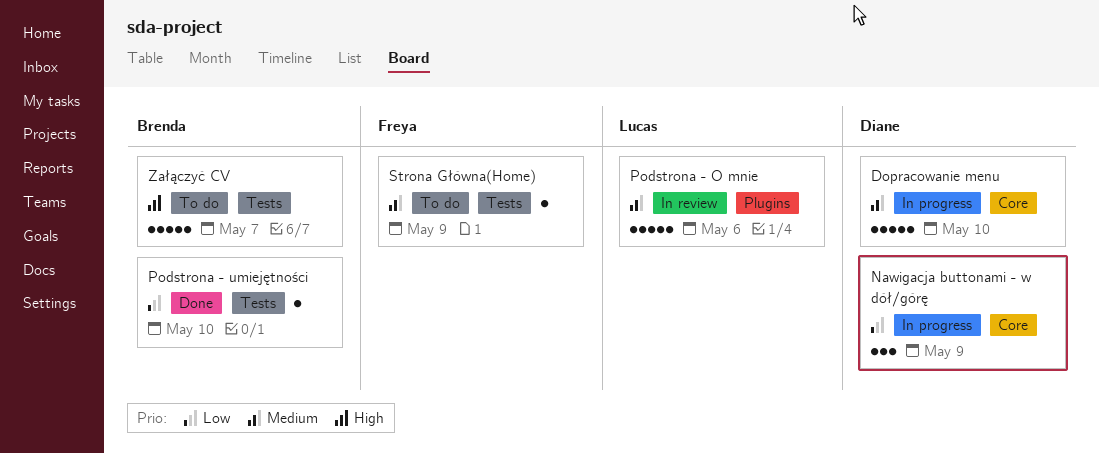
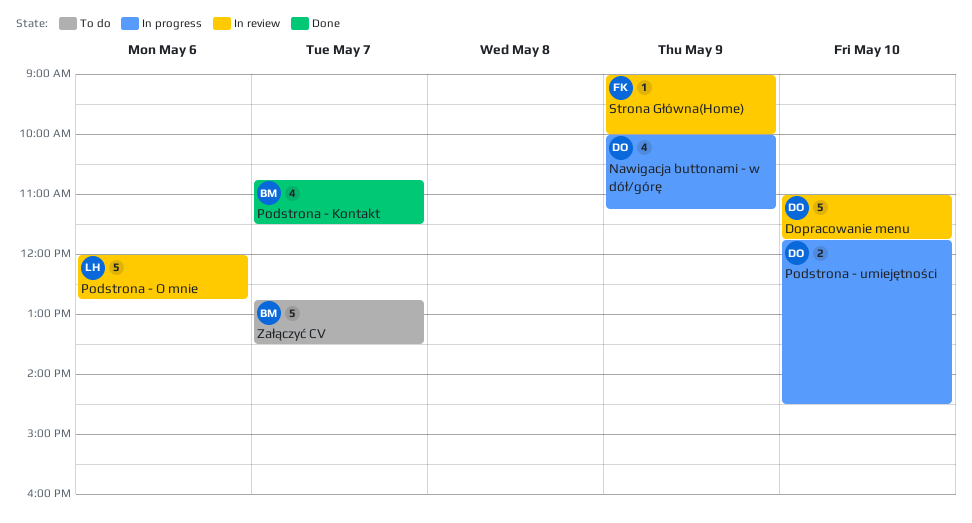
Dopracowanie menu, status: In progress -> In review
Nawigacja buttonami - w dół/górę, estimate: 3 -> 4
Podstrona - Kontakt: none -> present
Podstrona - umiejętności, status: Done -> In progress
Podstrona - umiejętności, owner: Brenda -> Diane
Podstrona - umiejętności, estimate: 1 -> 2
Strona Główna(Home), status: To do -> In review

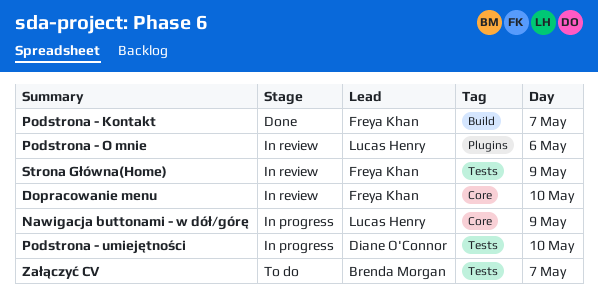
Dopracowanie menu, owner: Diane O'Connor -> Freya Khan
Nawigacja buttonami - w dół/górę, owner: Diane O'Connor -> Lucas Henry
Podstrona - Kontakt, owner: Brenda Morgan -> Freya Khan

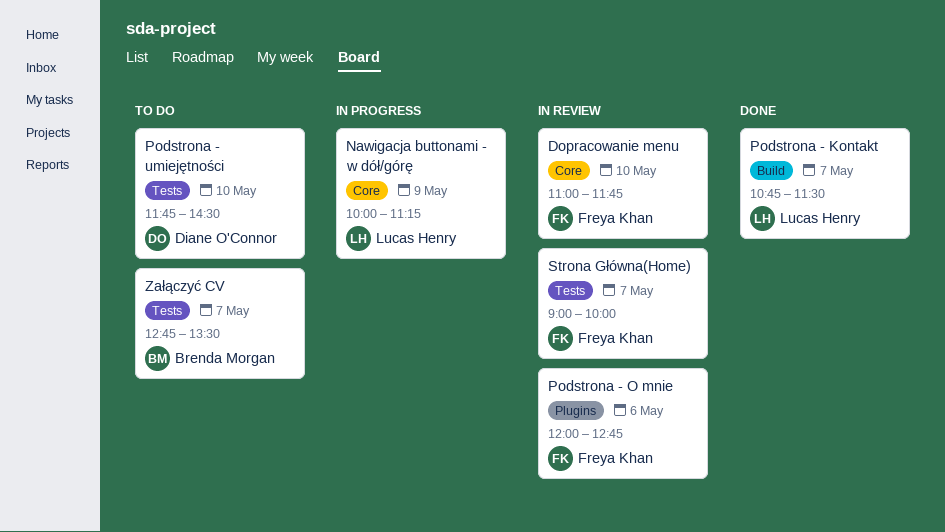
Podstrona - Kontakt, owner: Freya Khan -> Lucas Henry
Podstrona - O mnie, owner: Lucas Henry -> Freya Khan
Podstrona - umiejętności, status: In progress -> To do
Strona Główna(Home), day: May 9 -> May 7

